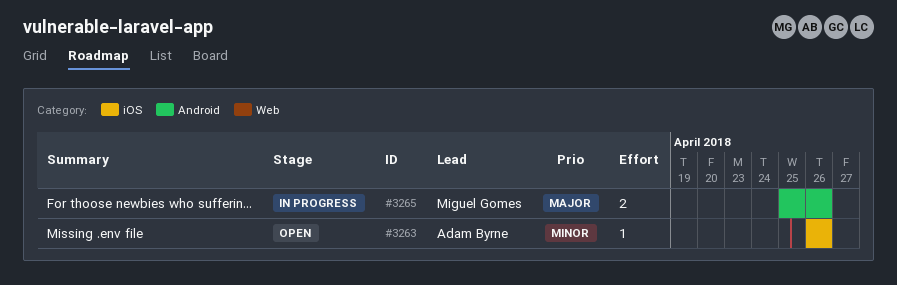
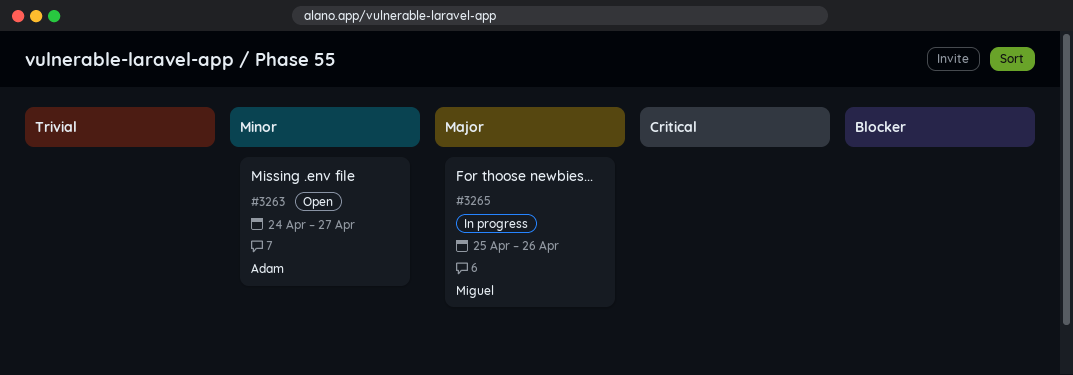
#3263, start: Apr 26 -> Apr 24
#3263, due: Apr 26 -> Apr 27

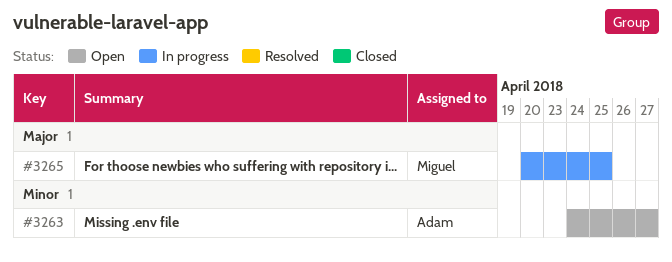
#3265, start: Apr 25 -> Apr 20
#3265, due: Apr 26 -> Apr 25

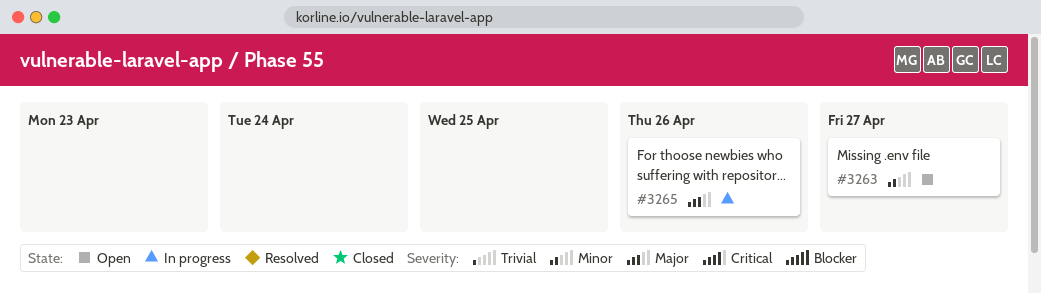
#3265, due: Apr 25 -> Apr 26

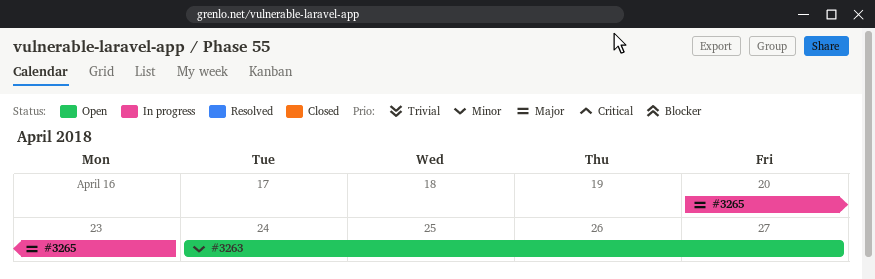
#3265, due: Apr 26 -> Apr 23

